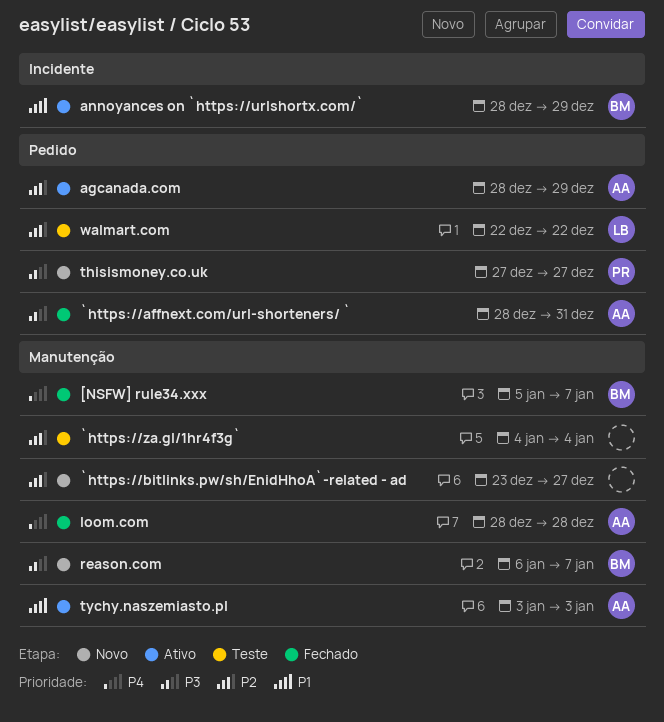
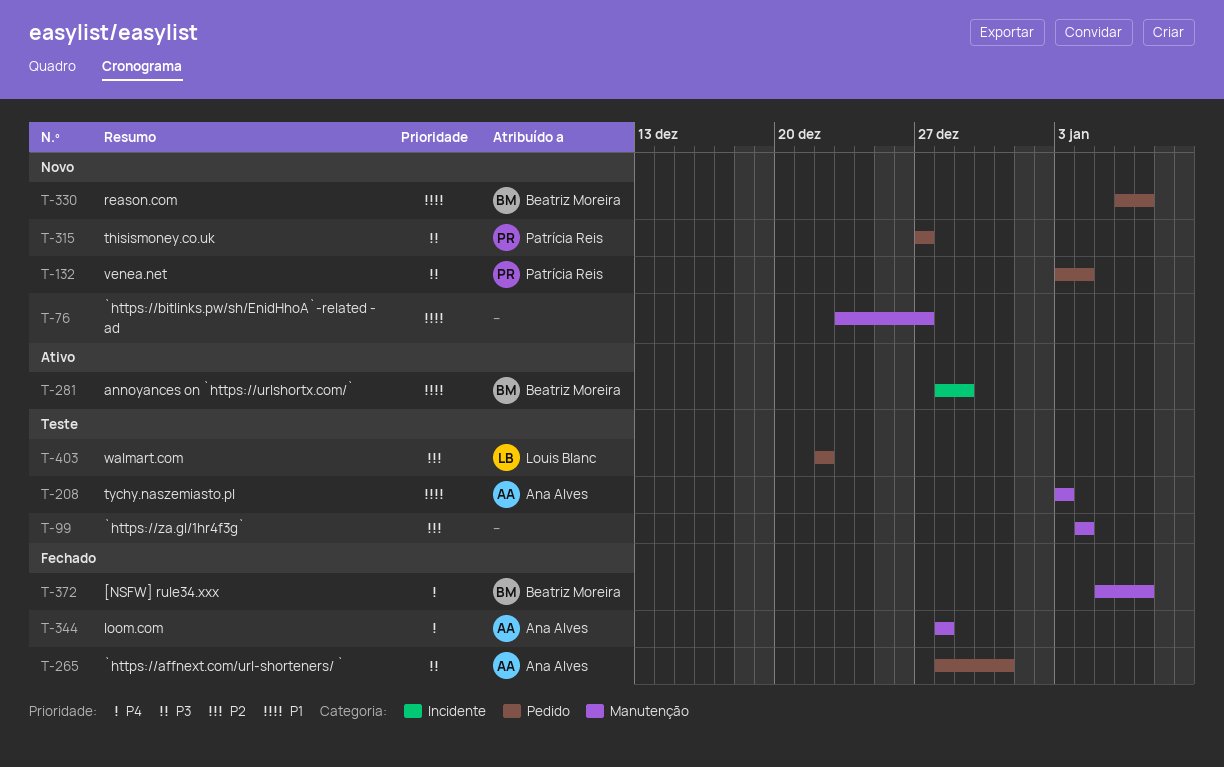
`https://bitlinks.pw/sh/EnidHhoA`-related - ad, priority: P2 -> P1
agcanada.com: present -> none
reason.com, priority: P3 -> P1
reason.com, label: Manutenção -> Pedido
tychy.naszemiasto.pl, status: Ativo -> Teste
venea.net: none -> present

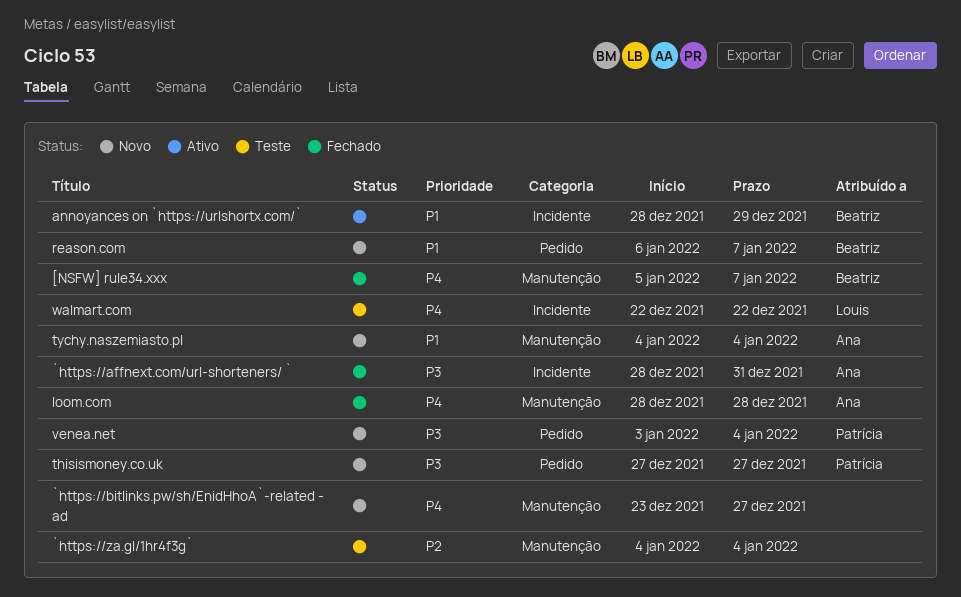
`https://affnext.com/url-shorteners/ `, label: Pedido -> Incidente
`https://bitlinks.pw/sh/EnidHhoA`-related - ad, priority: P1 -> P4
tychy.naszemiasto.pl, status: Teste -> Novo
tychy.naszemiasto.pl, start: Jan 3 -> Jan 4
tychy.naszemiasto.pl, due: Jan 3 -> Jan 4
walmart.com, priority: P2 -> P4
walmart.com, label: Pedido -> Incidente

